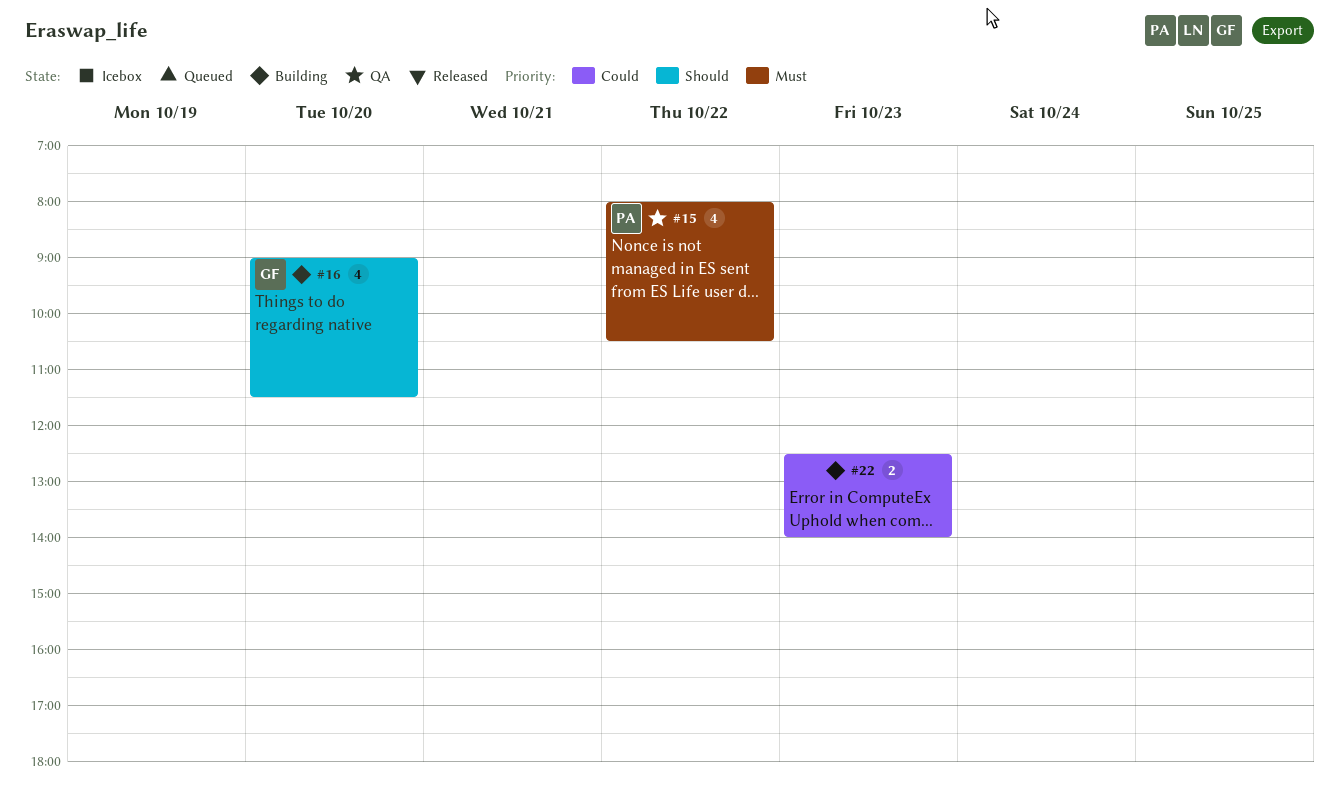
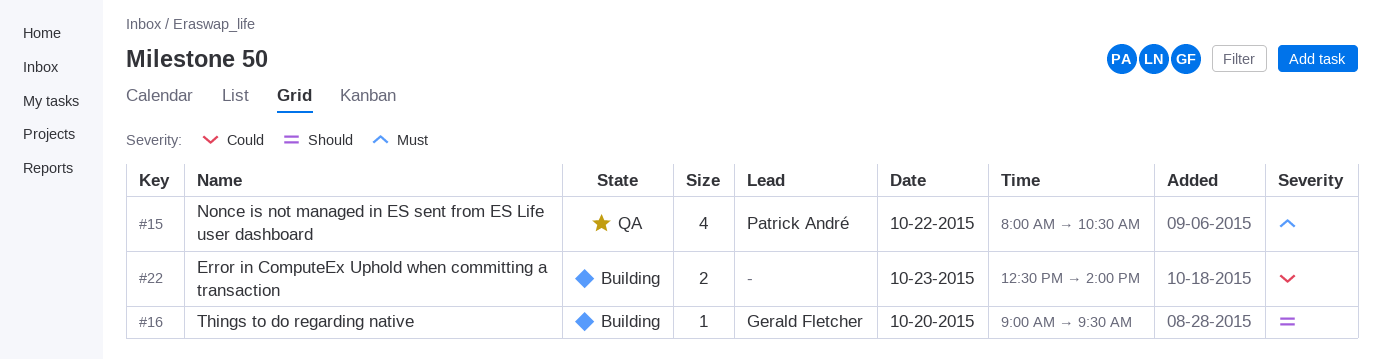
#16, estimate: 4 -> 1
#16, ends: 11:30 -> 09:30

